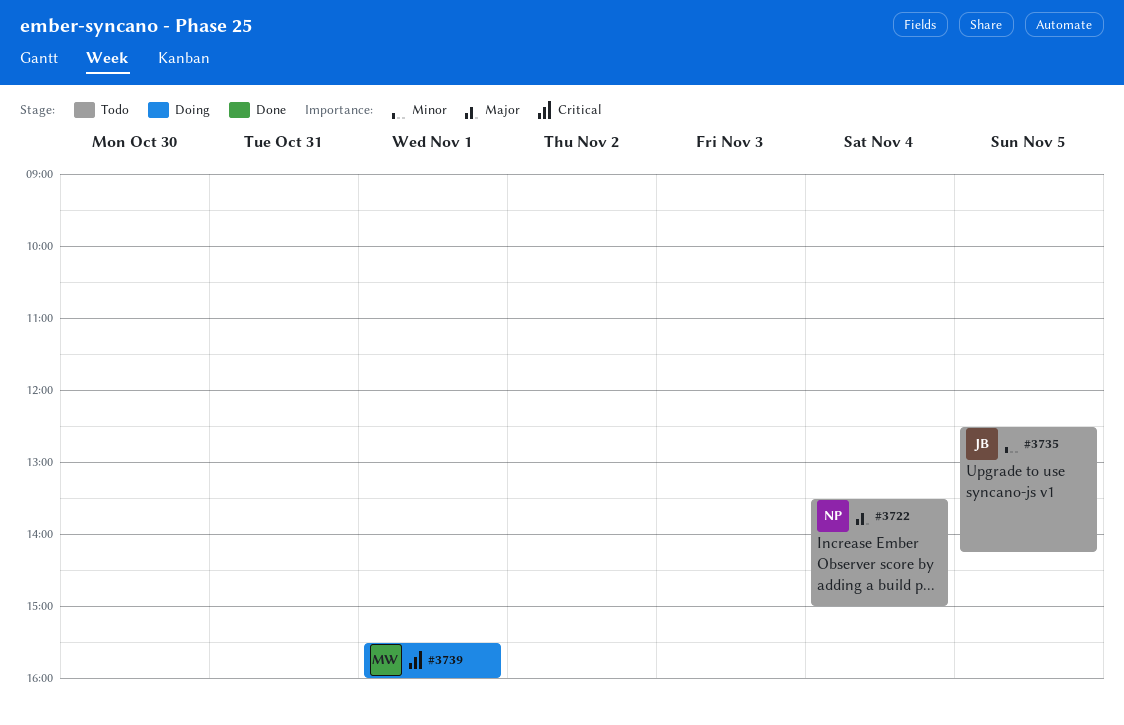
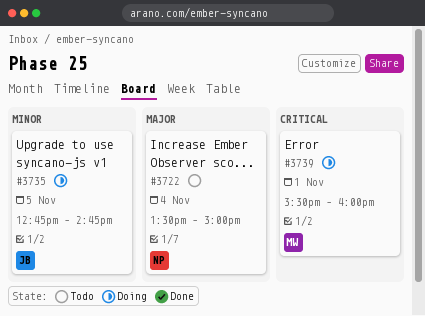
#3735, status: Todo -> Doing
#3735, begins: 12:30 -> 12:45
#3735, ends: 14:15 -> 14:45

